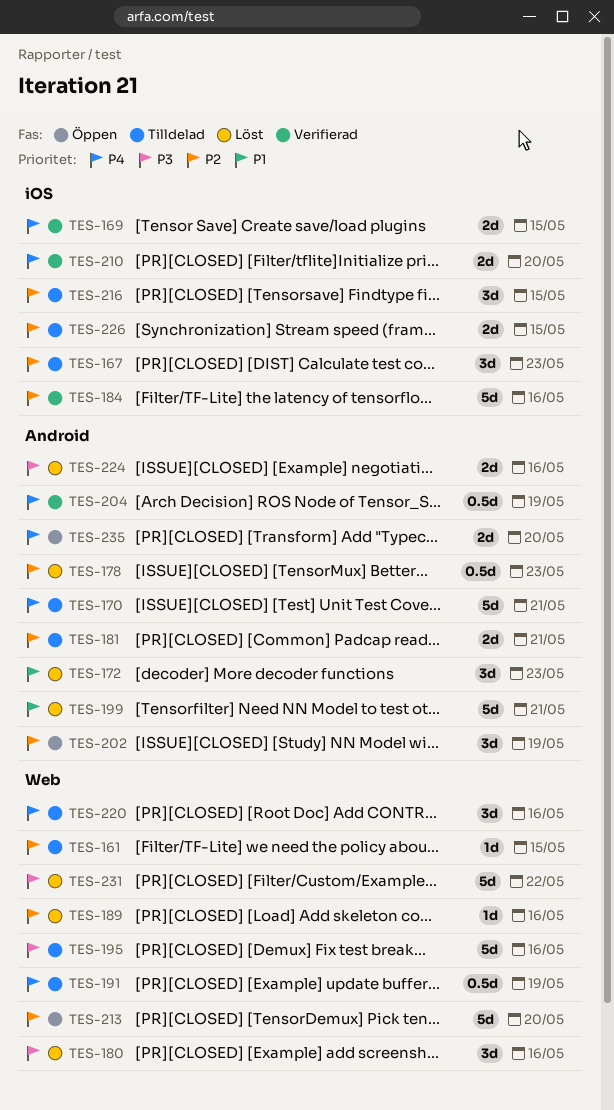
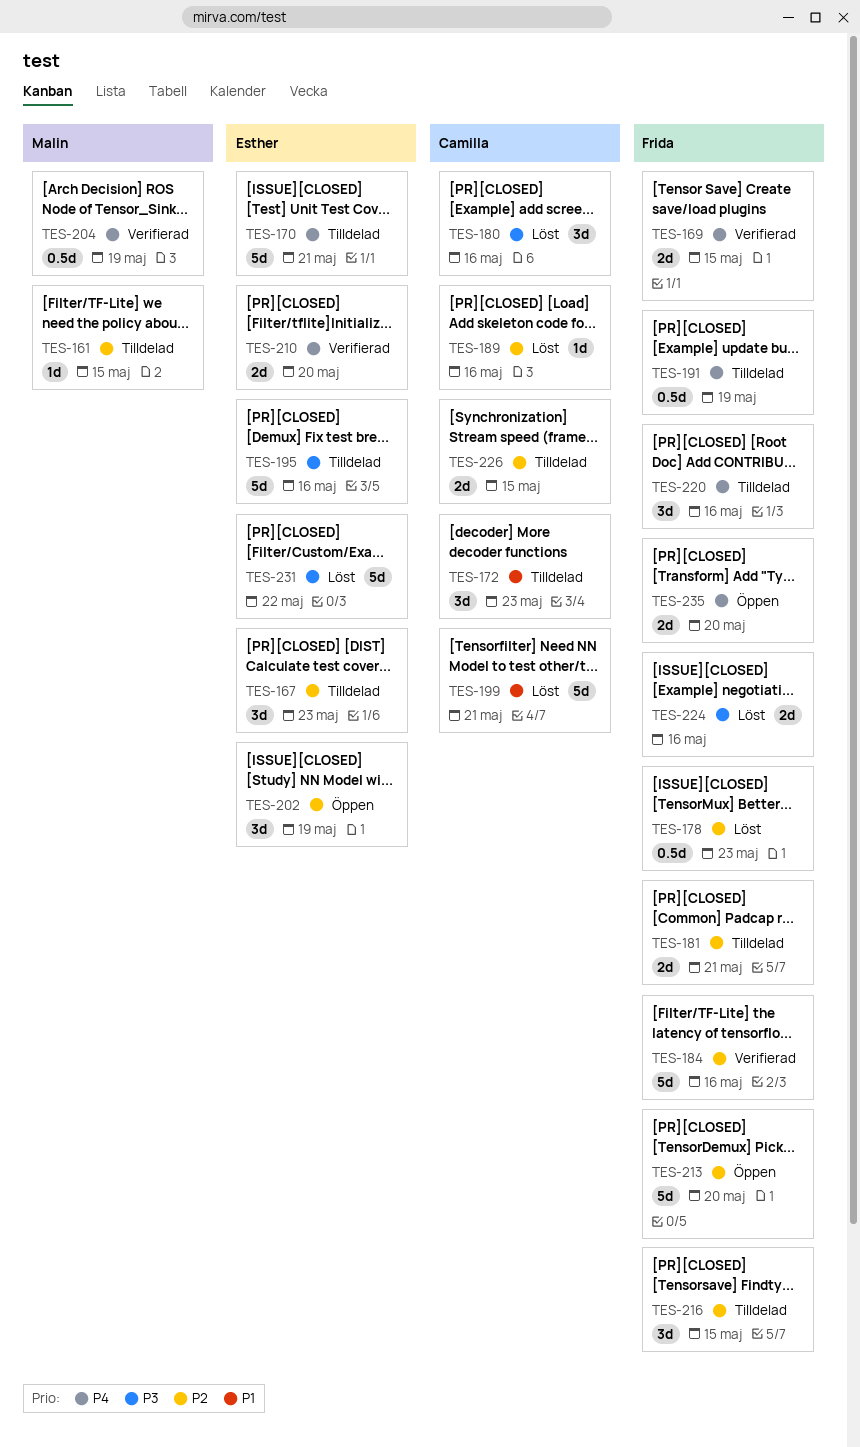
TES-172, status: Löst -> Tilldelad

